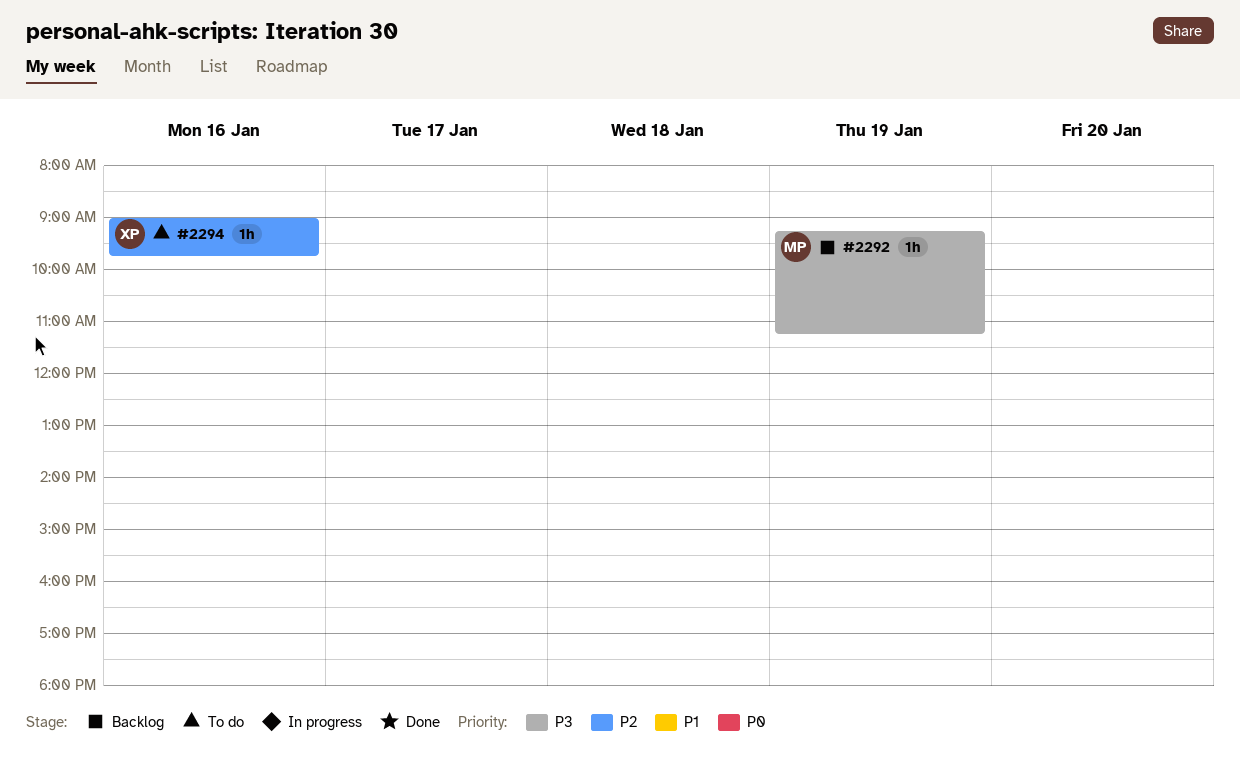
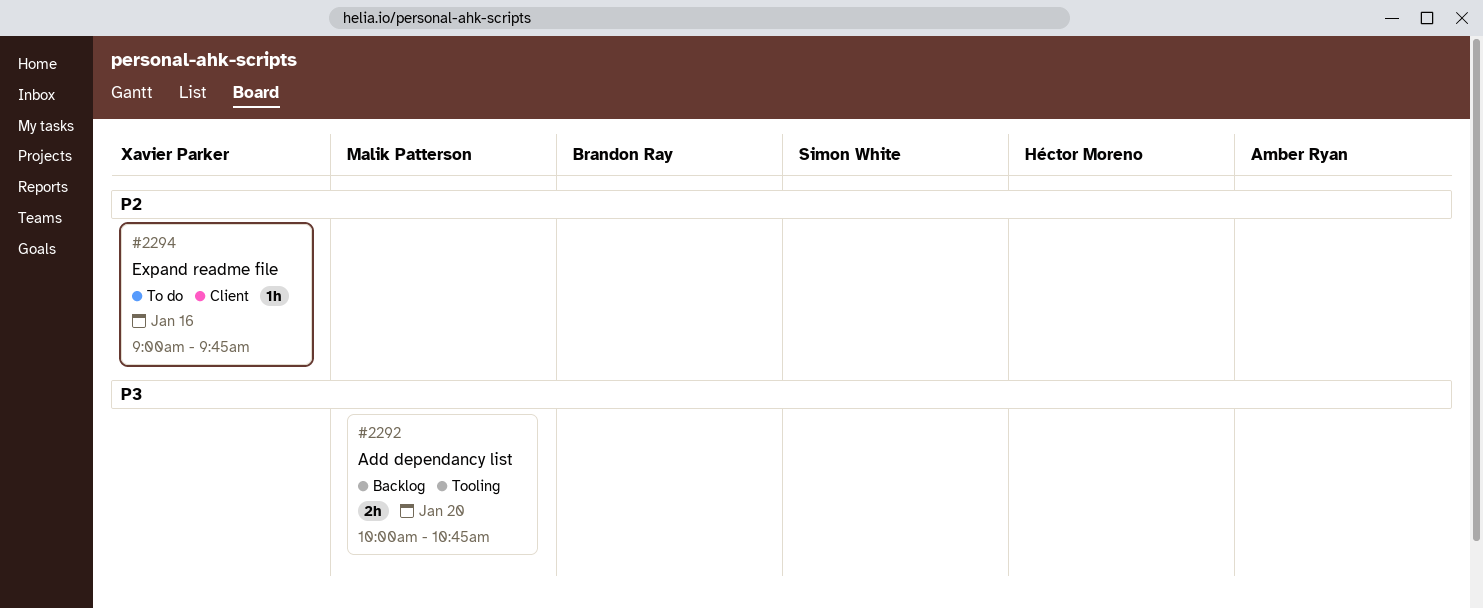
#2292, estimate: 1h -> 2h
#2292, day: Jan 19 -> Jan 20
#2292, begins: 09:15 -> 10:00
#2292, ends: 11:15 -> 10:45

